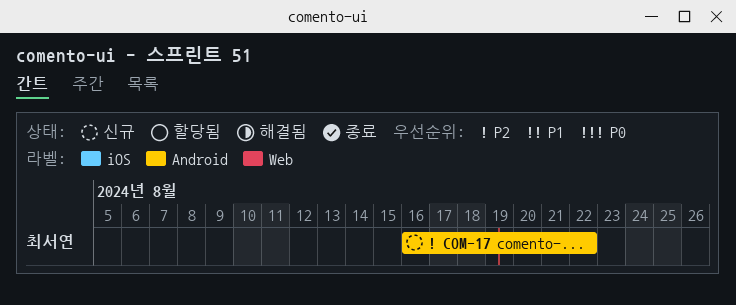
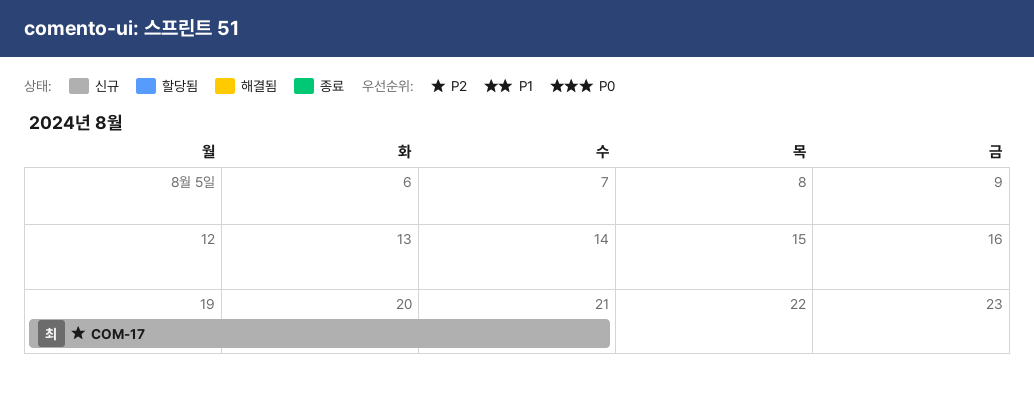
COM-17, start: Aug 16 -> Aug 19
COM-17, due: Aug 22 -> Aug 21

